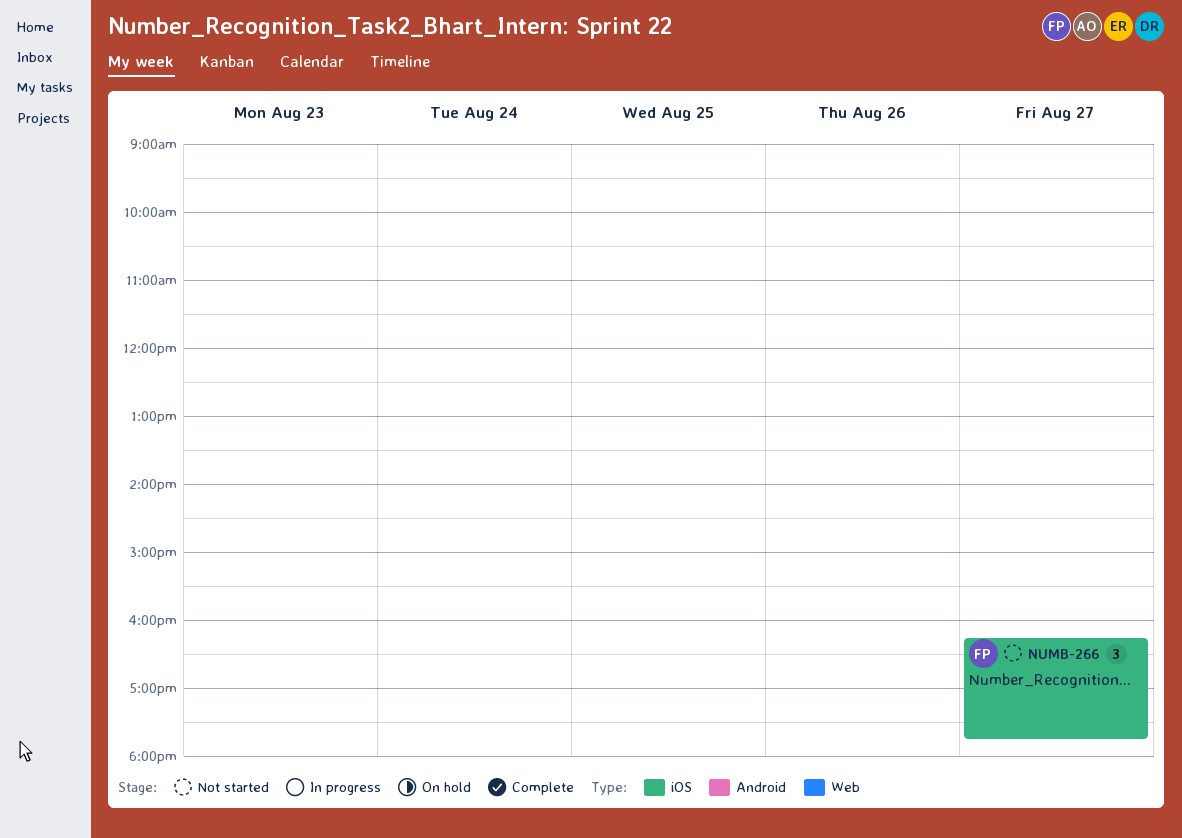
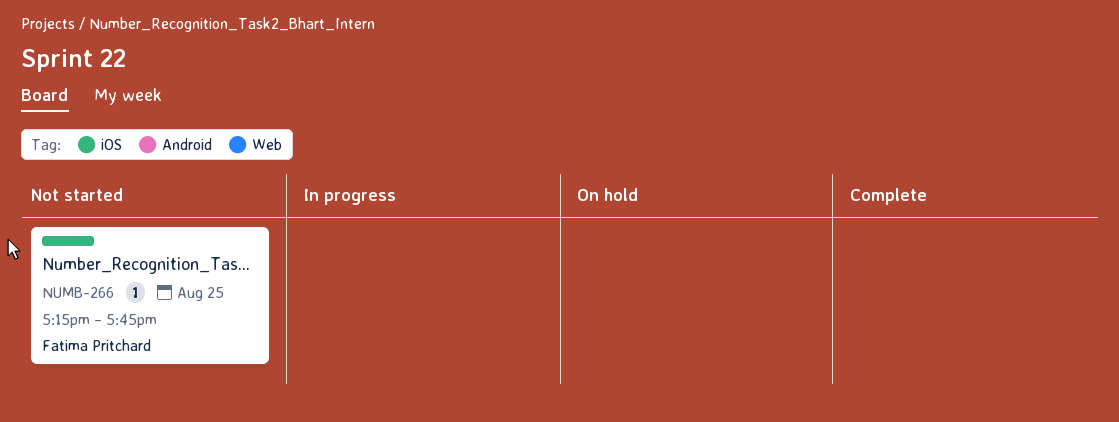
NUMB-266, estimate: 3 -> 1
NUMB-266, day: Aug 27 -> Aug 25
NUMB-266, begins: 16:15 -> 17:15

